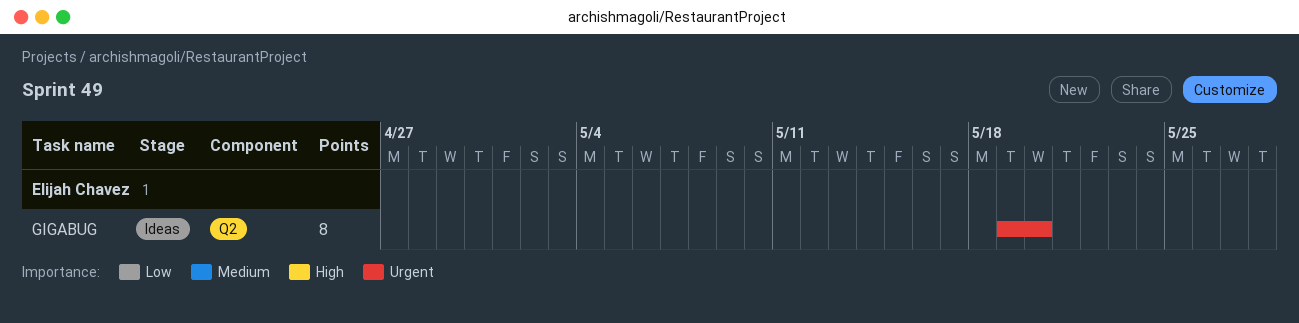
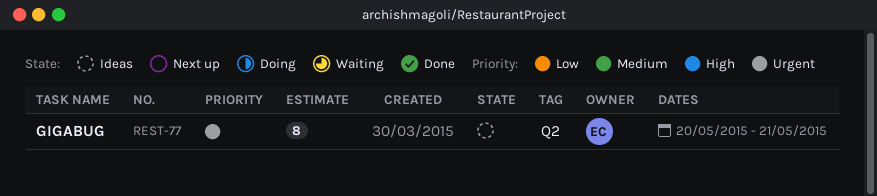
GIGABUG, start: May 19 -> May 20
GIGABUG, due: May 20 -> May 21

